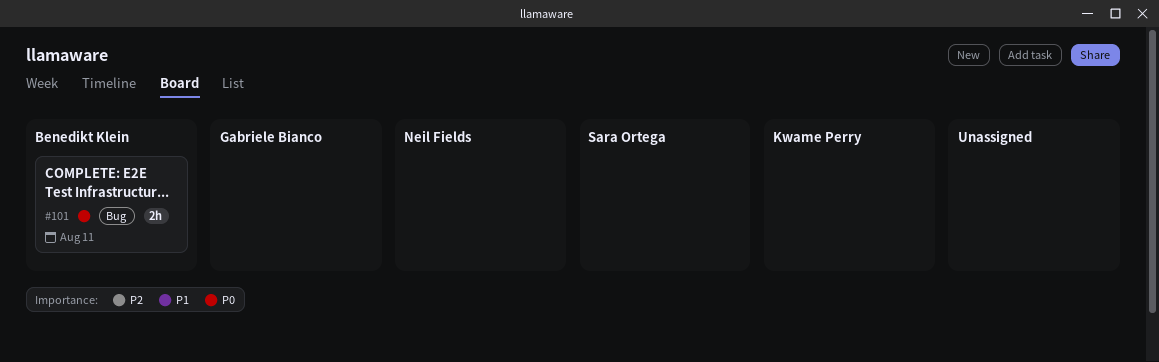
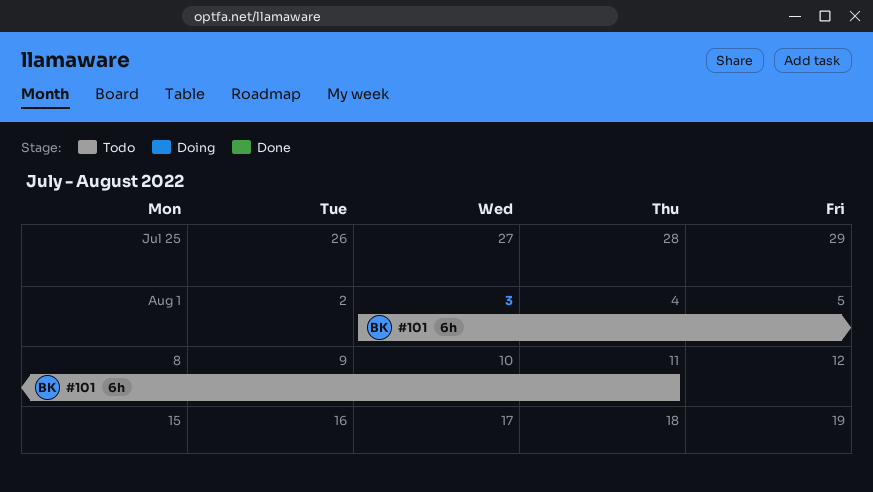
#101, estimate: 2h -> 6h

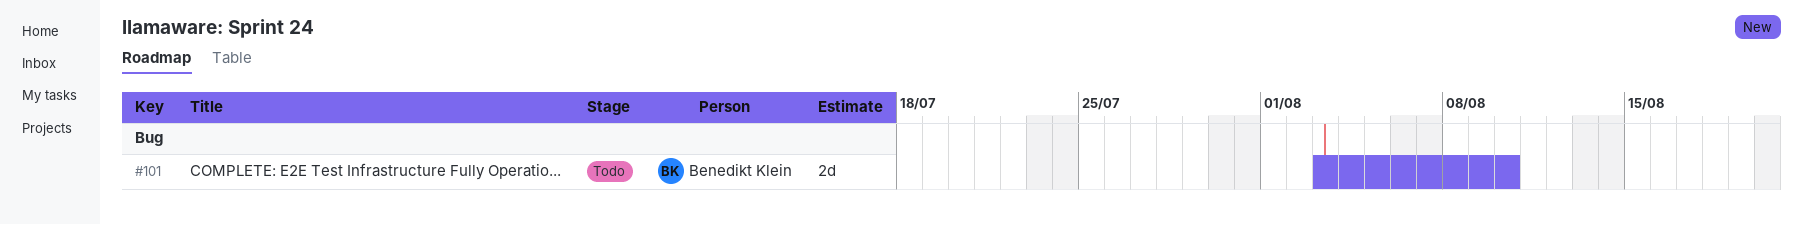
#101, estimate: 6h -> 2d
#101, due: Aug 11 -> Aug 10

